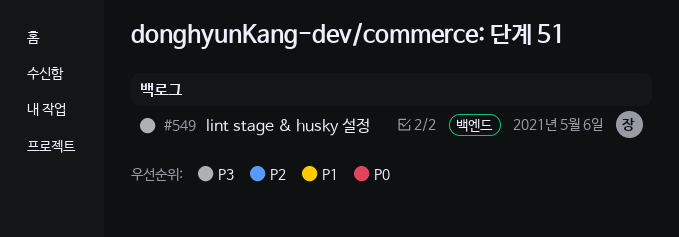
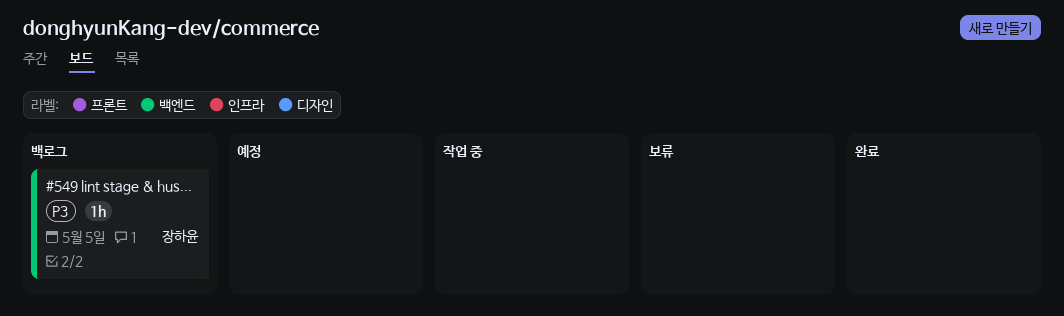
#549, due: May 6 -> May 5

